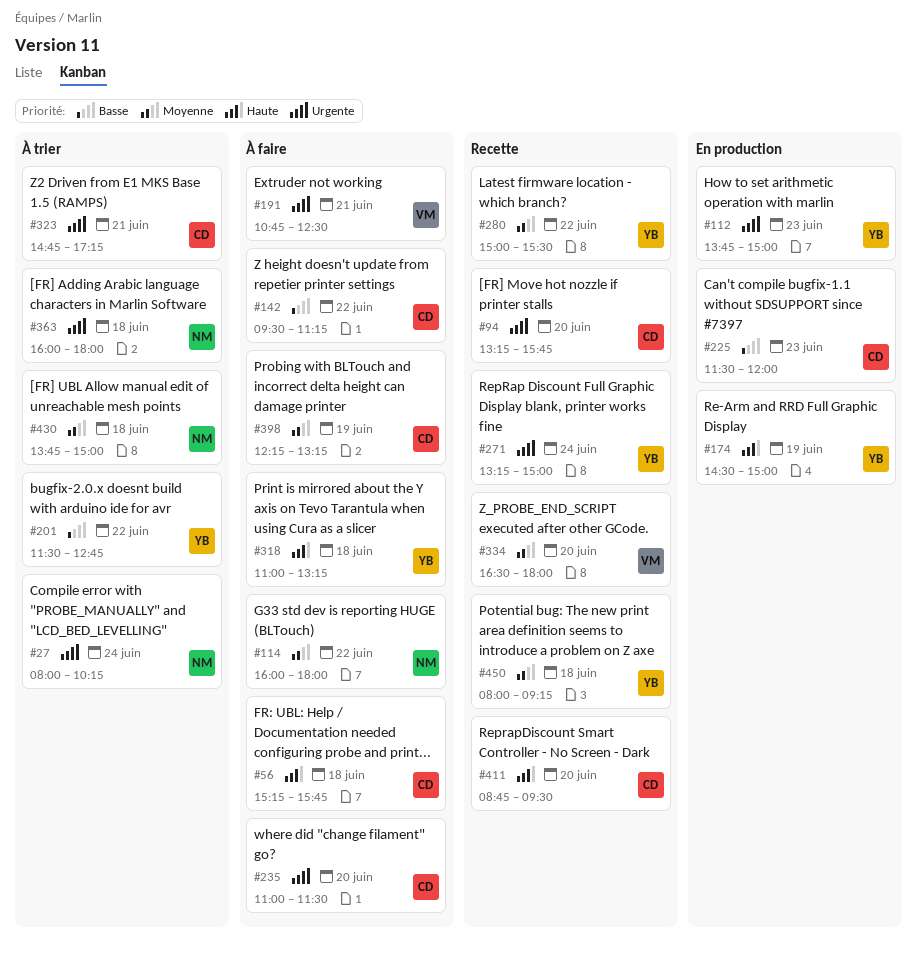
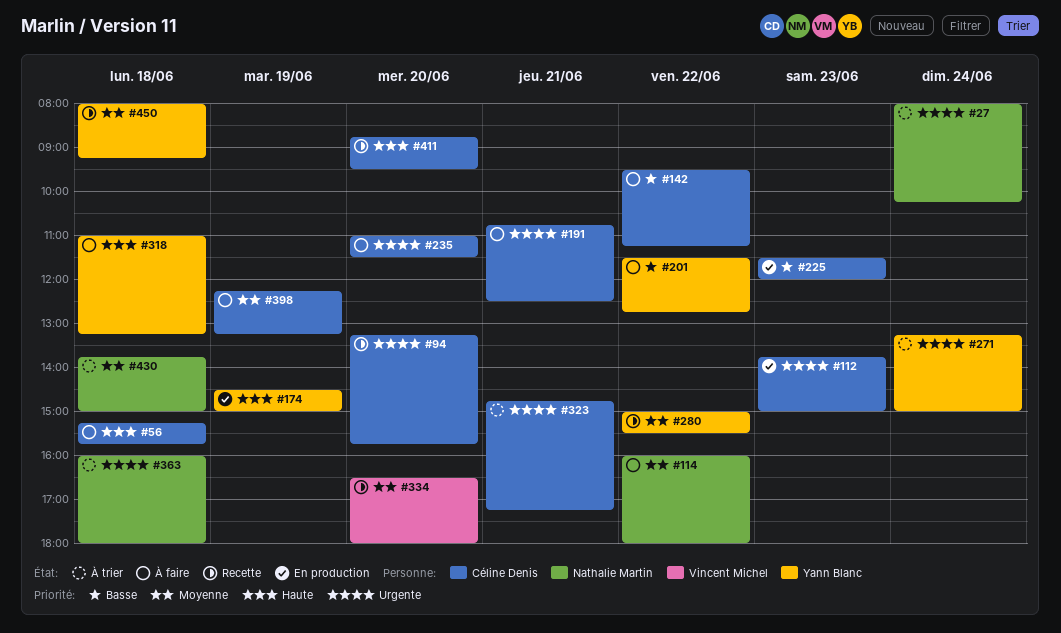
#112, owner: Yann Blanc -> Céline Denis
#191, owner: Vincent Michel -> Céline Denis
#201, status: À trier -> À faire
#271, status: Recette -> À trier

